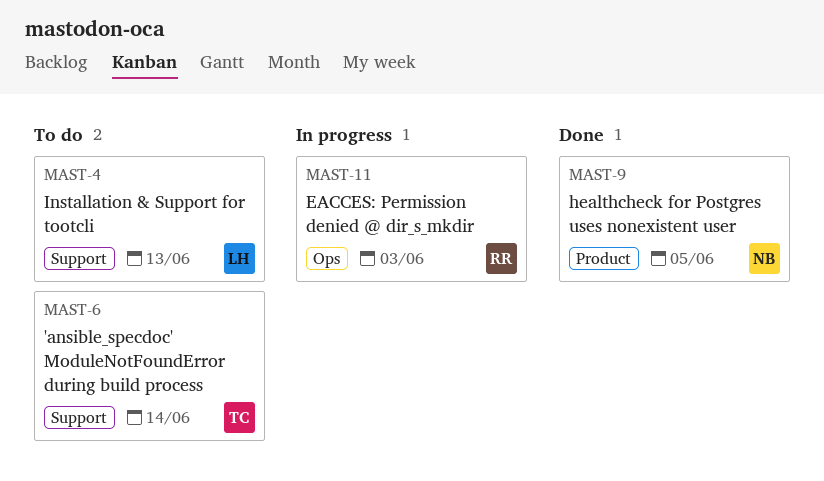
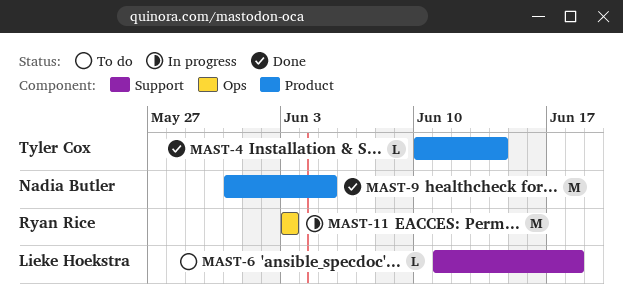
MAST-4, status: To do -> Done
MAST-4, owner: Lieke Hoekstra -> Tyler Cox
MAST-4, label: Support -> Product
MAST-4, due: Jun 13 -> Jun 14
MAST-6, owner: Tyler Cox -> Lieke Hoekstra
MAST-6, due: Jun 14 -> Jun 18

